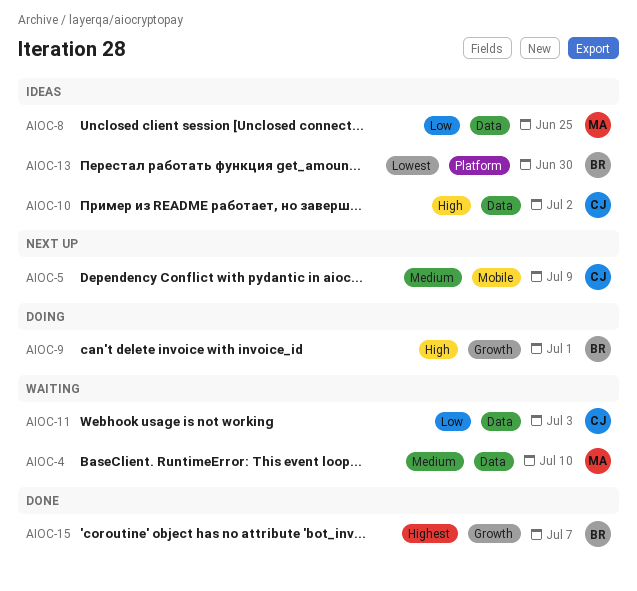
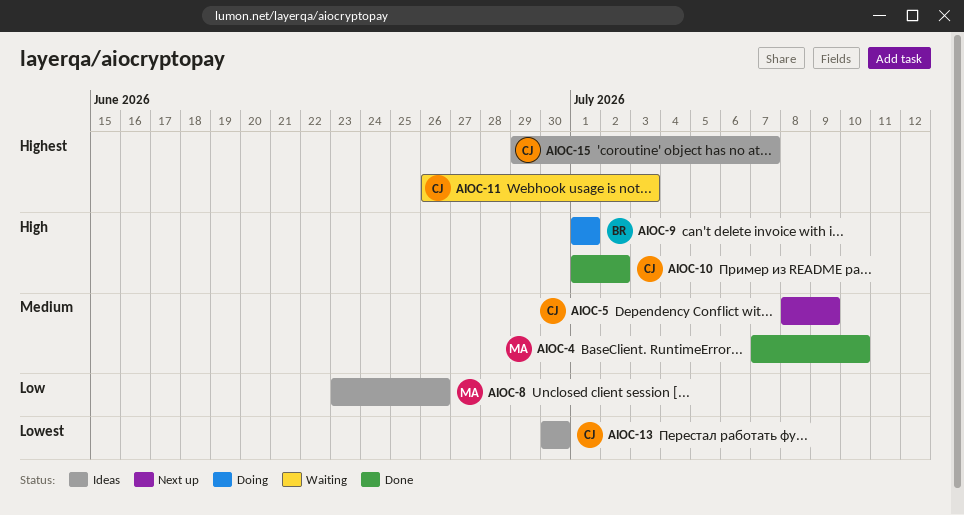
AIOC-4, status: Waiting -> Done
AIOC-8, due: Jun 25 -> Jun 26
AIOC-10, status: Ideas -> Done
AIOC-11, priority: Low -> Highest
AIOC-13, owner: BR -> CJ
AIOC-15, status: Done -> Ideas
AIOC-15, owner: BR -> CJ

